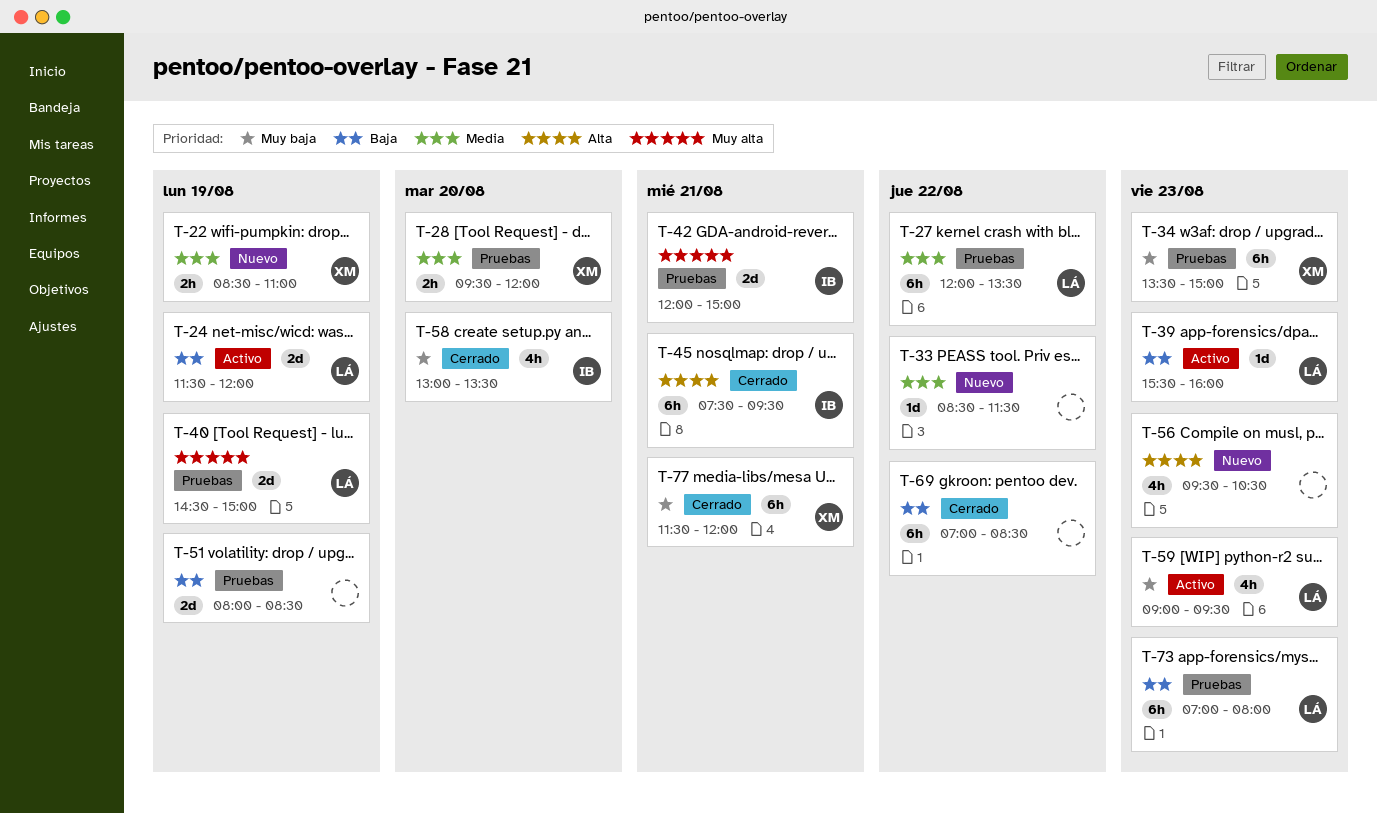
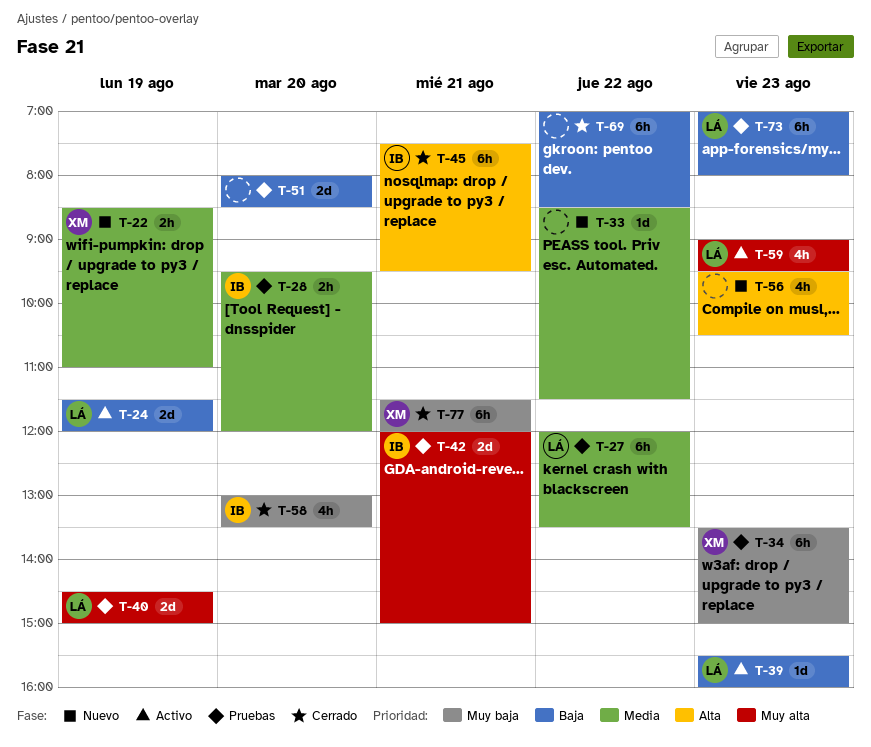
T-28, owner: XM -> IB
T-51, day: Aug 19 -> Aug 20
T-59, priority: Muy baja -> Muy alta

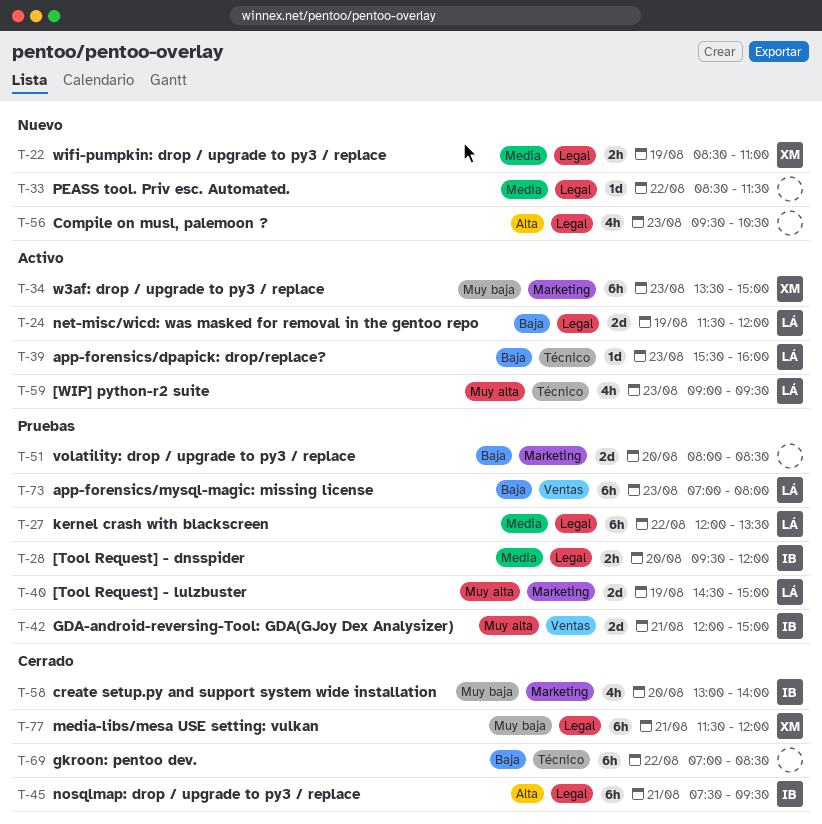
T-34, status: Pruebas -> Activo
T-58, ends: 13:30 -> 14:00

